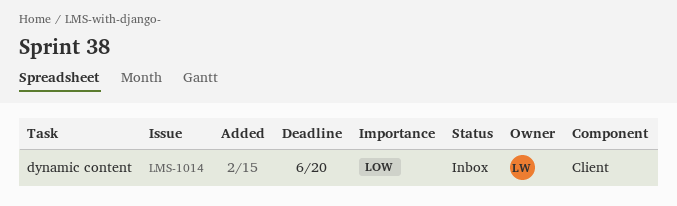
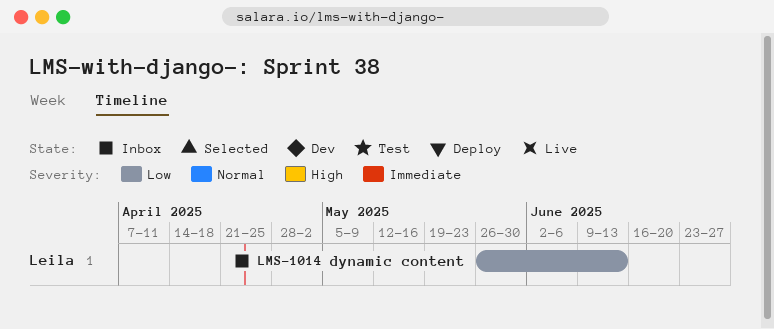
LMS-1014, due: Jun 20 -> Jun 13

